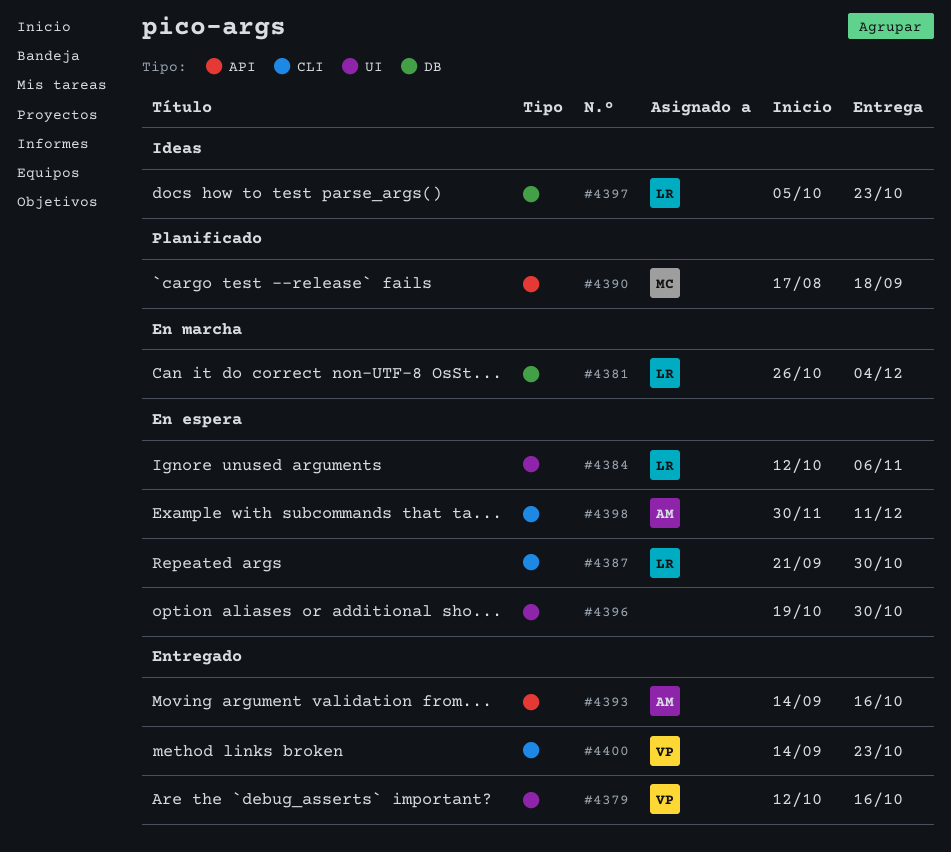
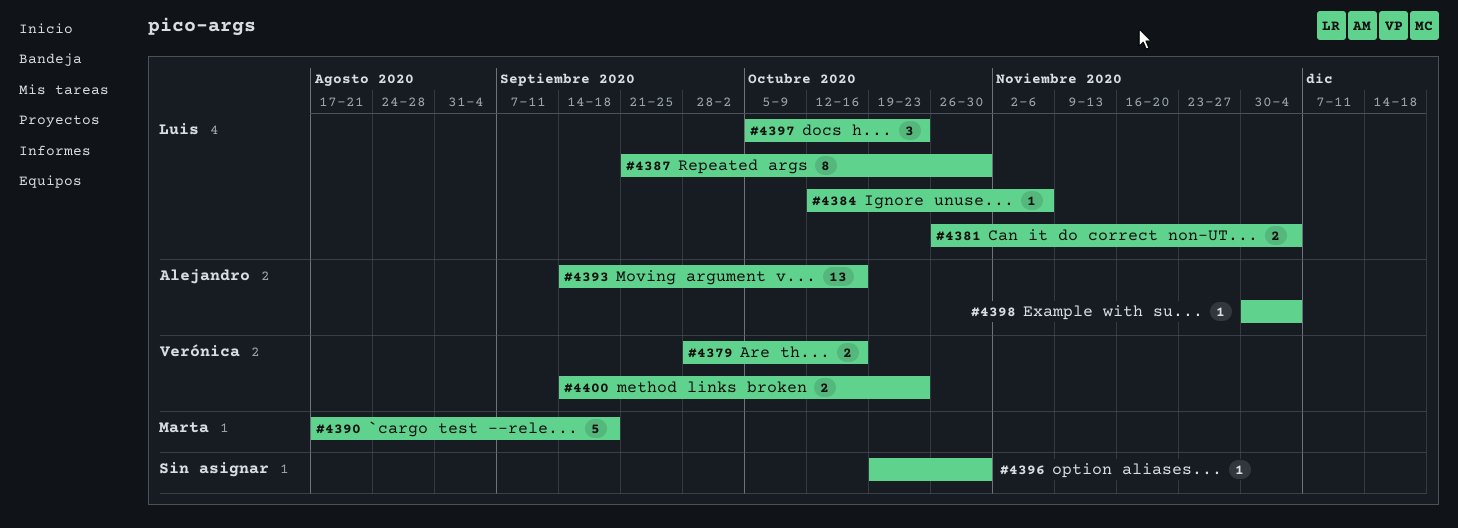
#4379, start: Oct 12 -> Sep 28
#4398, due: Dec 11 -> Dec 4

